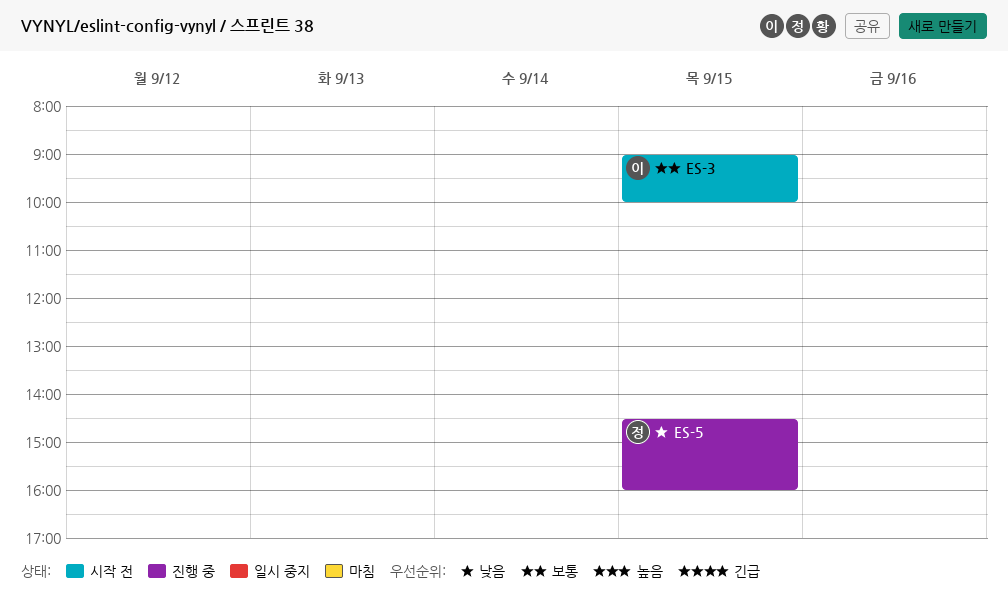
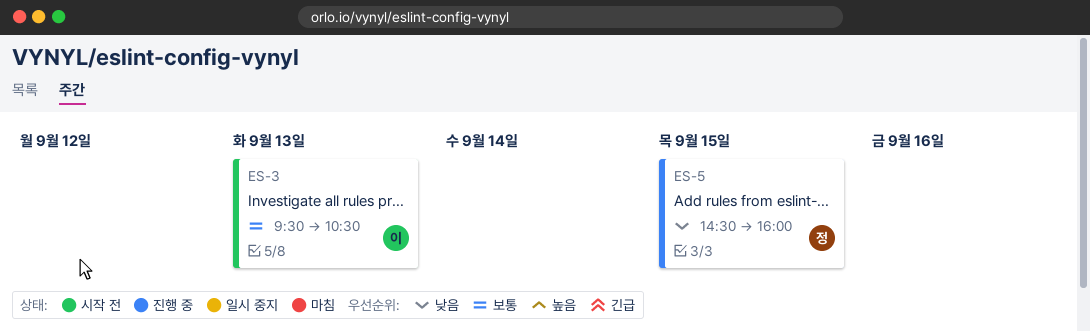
ES-3, day: Sep 15 -> Sep 13
ES-3, begins: 09:00 -> 09:30
ES-3, ends: 10:00 -> 10:30

